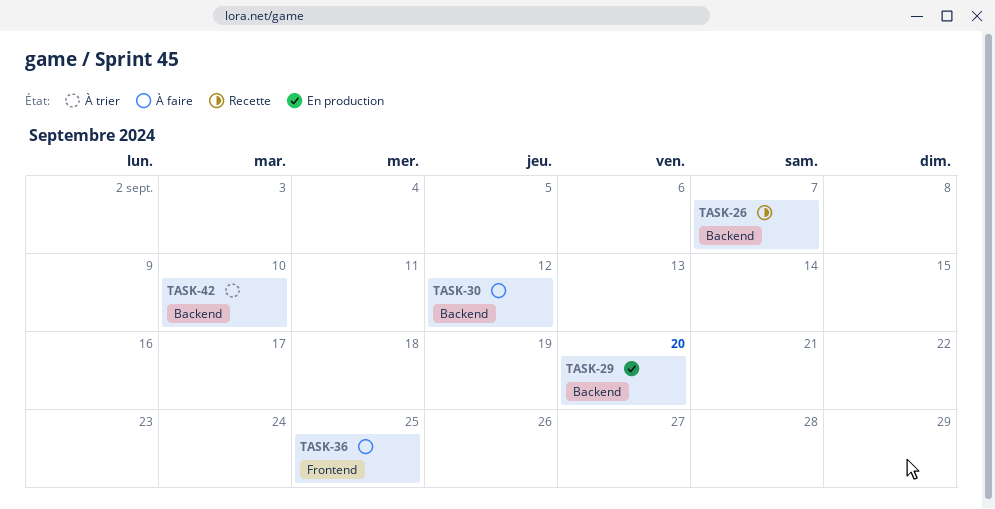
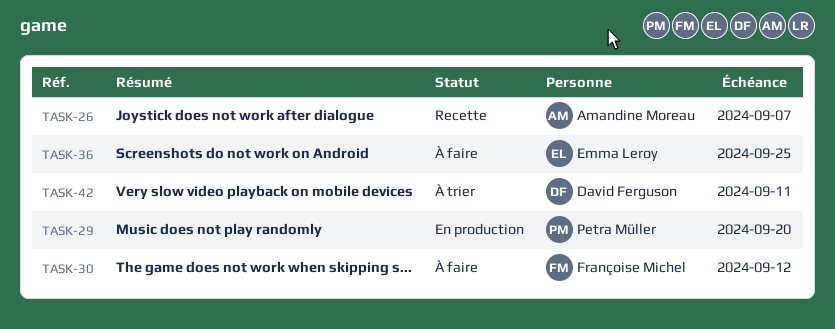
TASK-42, due: Sep 10 -> Sep 11

